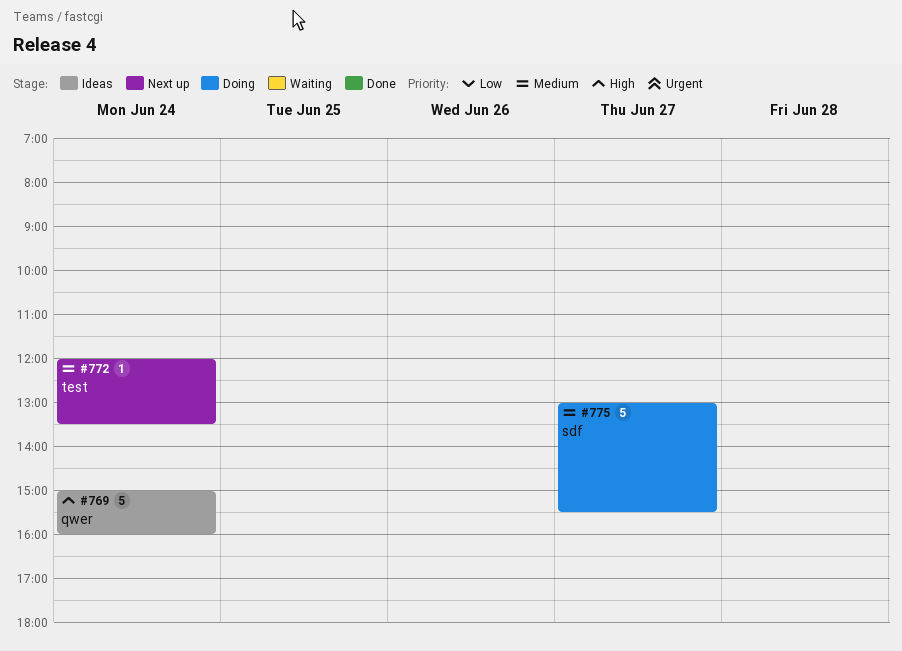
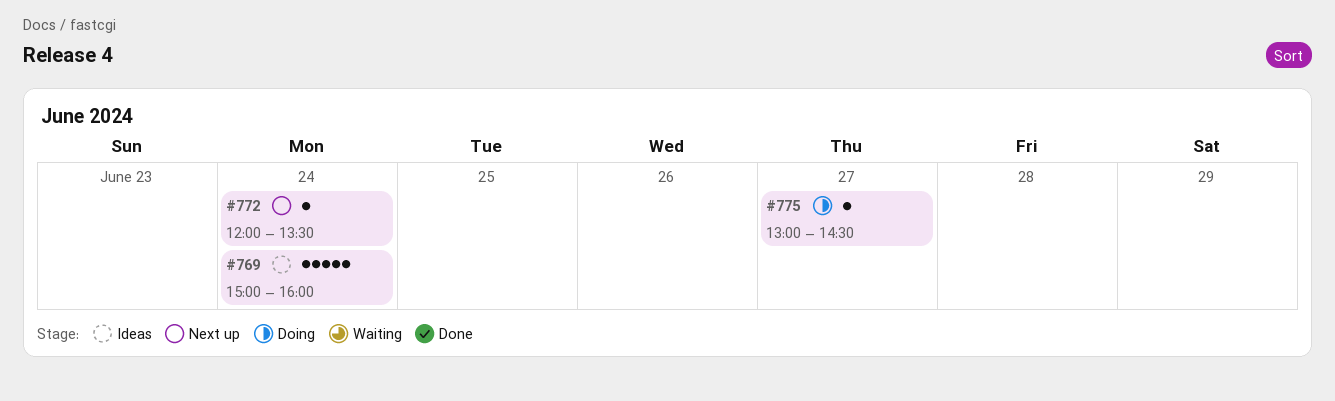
#775, estimate: 5 -> 1
#775, ends: 15:30 -> 14:30

